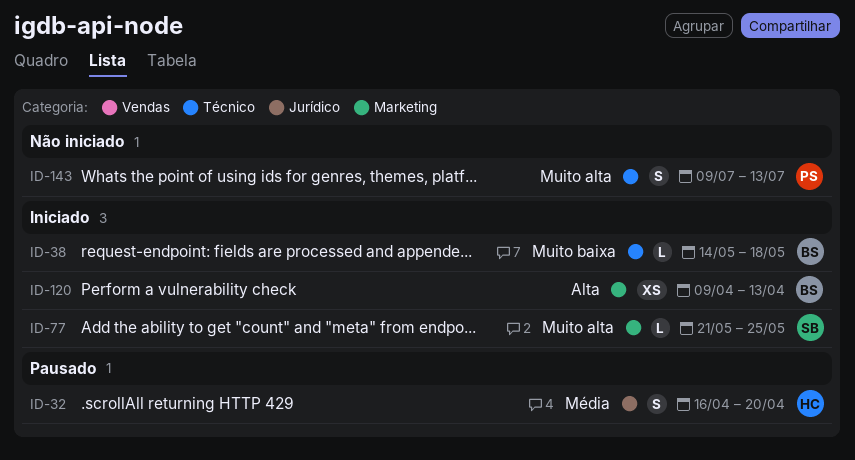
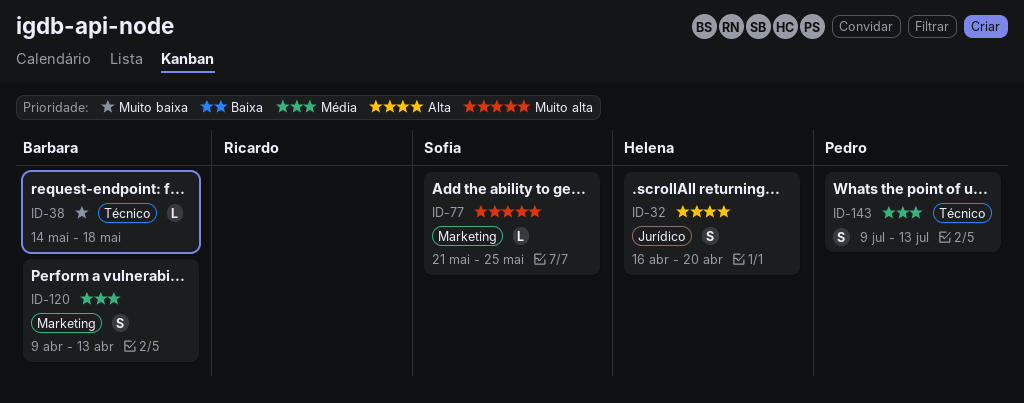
ID-32, priority: Média -> Alta
ID-120, priority: Alta -> Média
ID-120, estimate: XS -> S
ID-143, priority: Muito alta -> Média

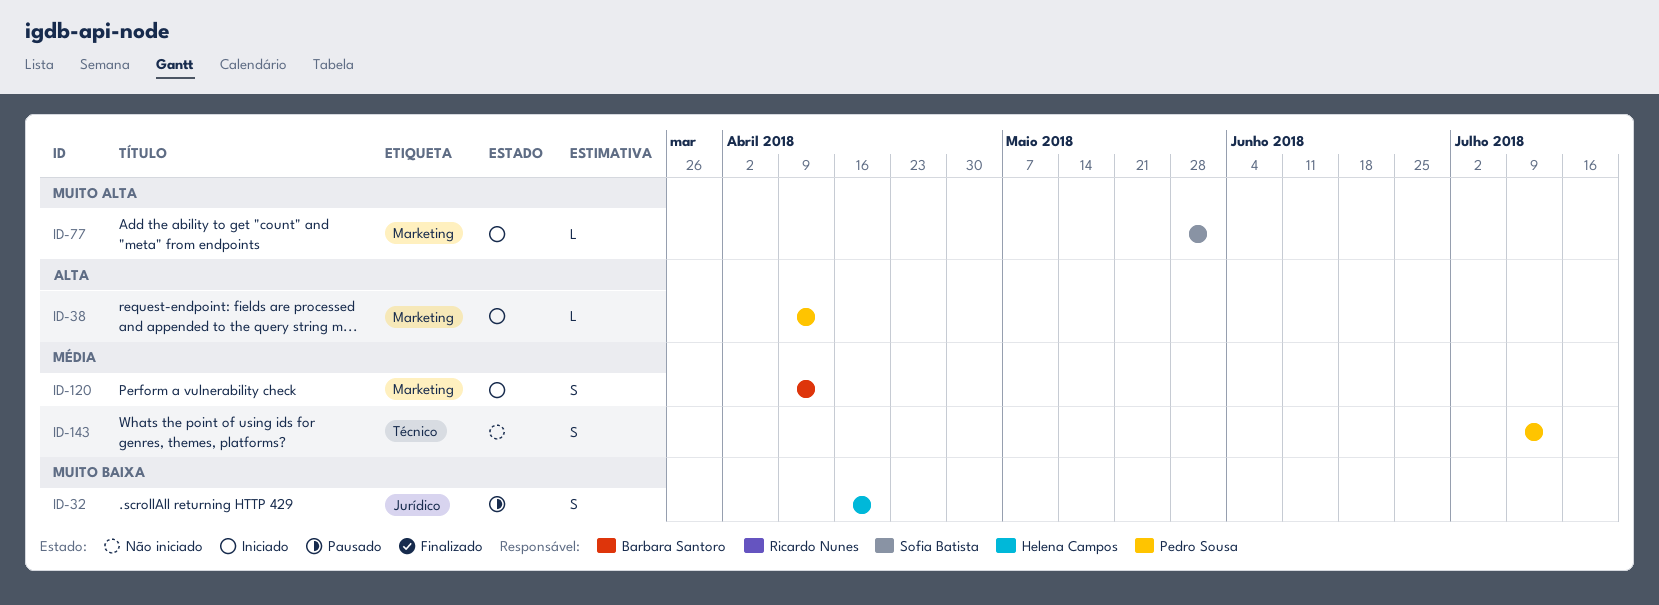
ID-32, priority: Alta -> Muito baixa
ID-38, owner: Barbara Santoro -> Pedro Sousa
ID-38, priority: Muito baixa -> Alta
ID-38, label: Técnico -> Marketing
ID-38, start: May 14 -> Apr 9
ID-38, due: May 18 -> Apr 13
ID-77, start: May 21 -> May 28
ID-77, due: May 25 -> Jun 1

